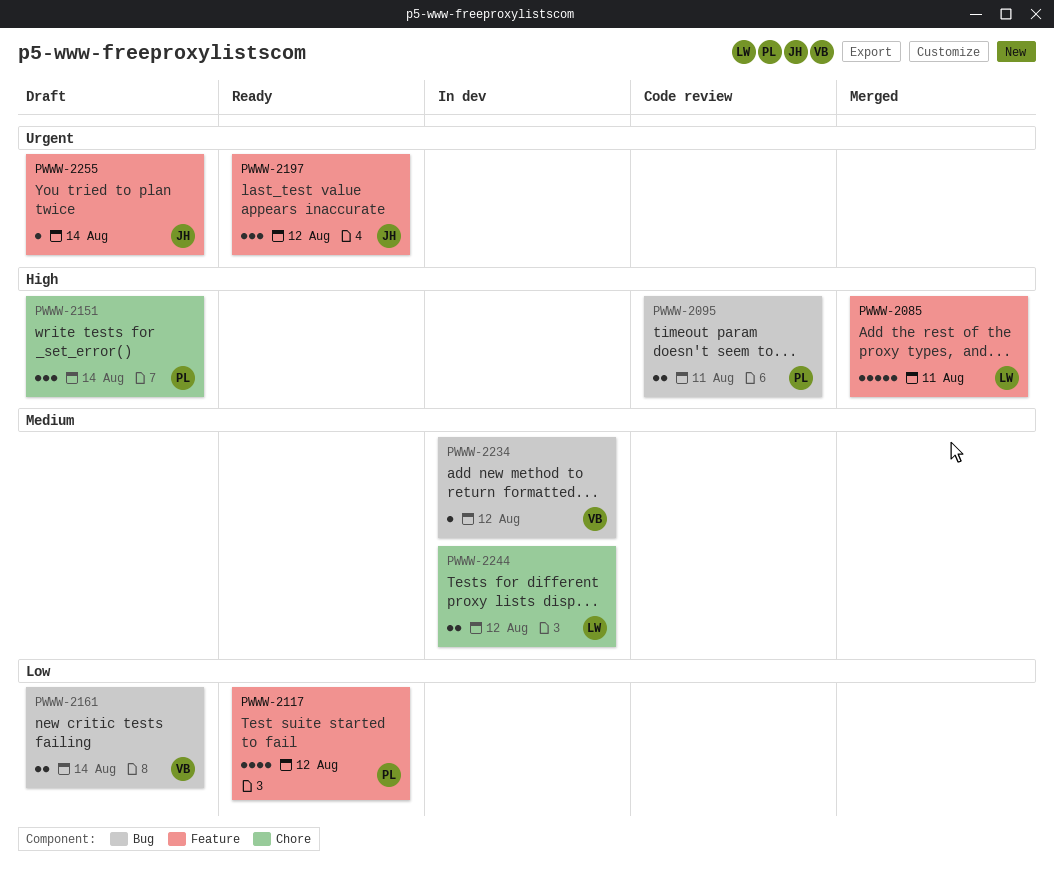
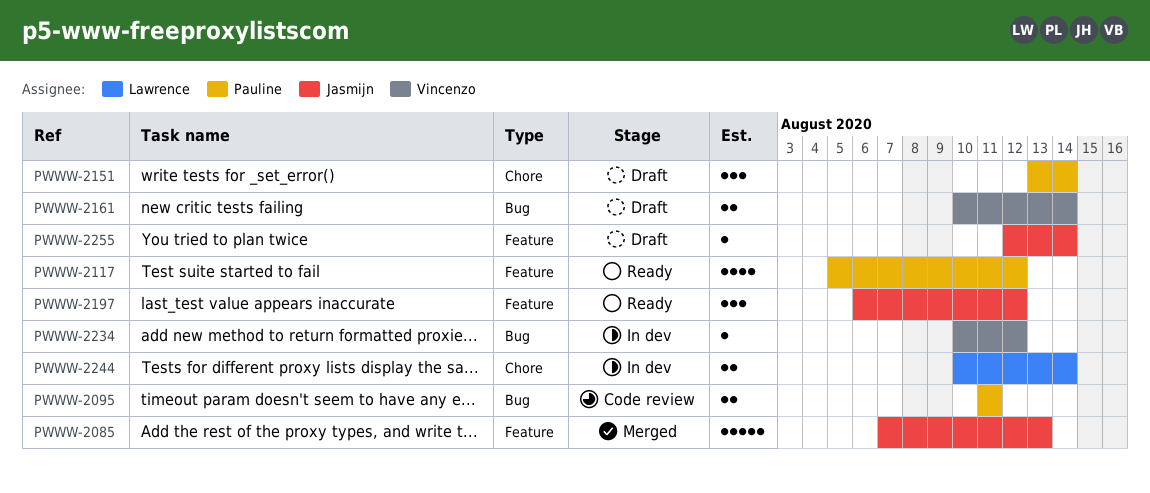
PWWW-2085, owner: Lawrence -> Jasmijn
PWWW-2085, due: Aug 11 -> Aug 13
PWWW-2244, due: Aug 12 -> Aug 14

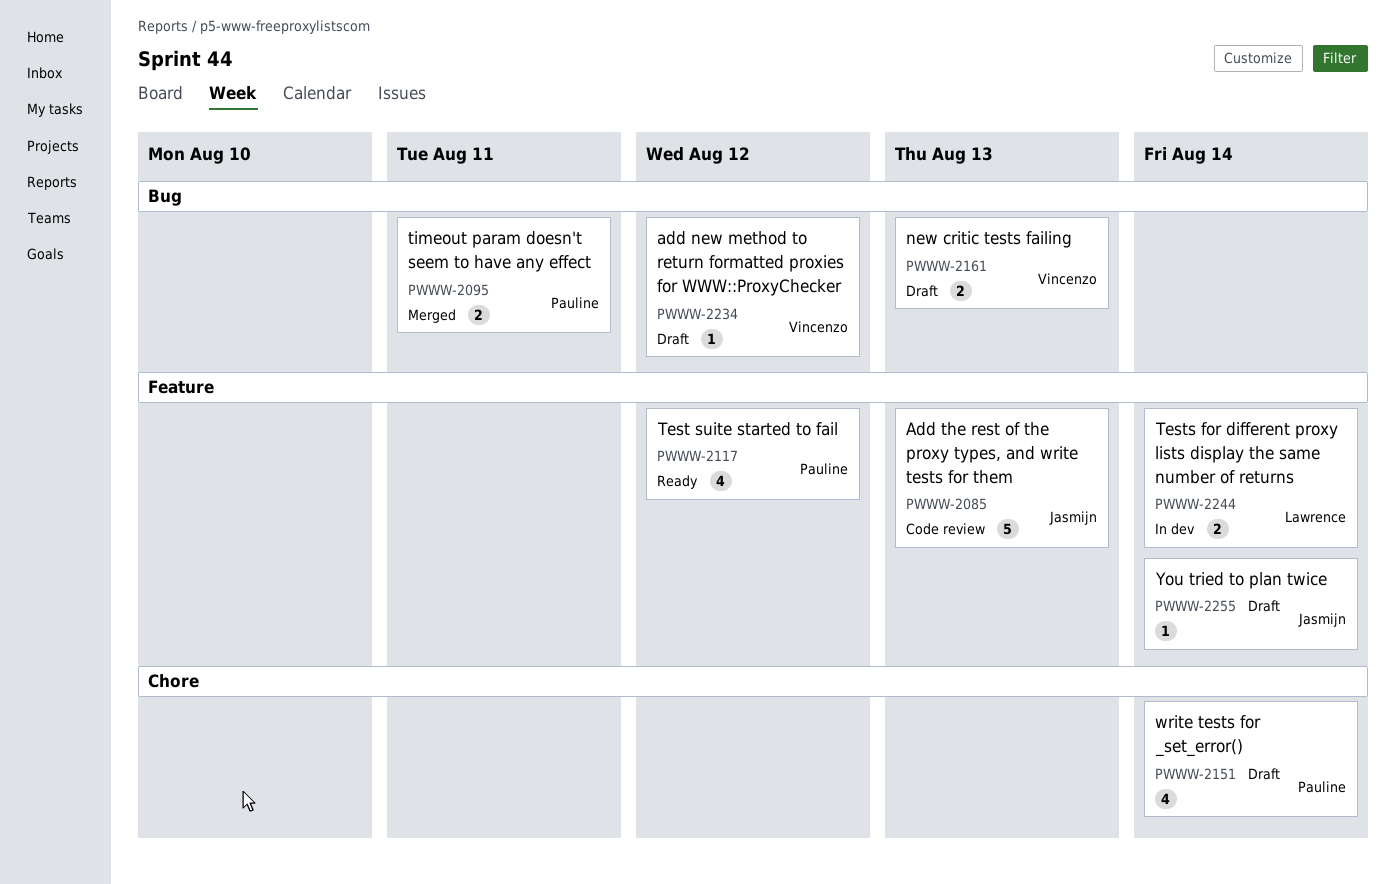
PWWW-2085, status: Merged -> Code review
PWWW-2095, status: Code review -> Merged
PWWW-2151, estimate: 3 -> 4
PWWW-2161, due: Aug 14 -> Aug 13
PWWW-2197: present -> none
PWWW-2234, status: In dev -> Draft
PWWW-2244, label: Chore -> Feature

